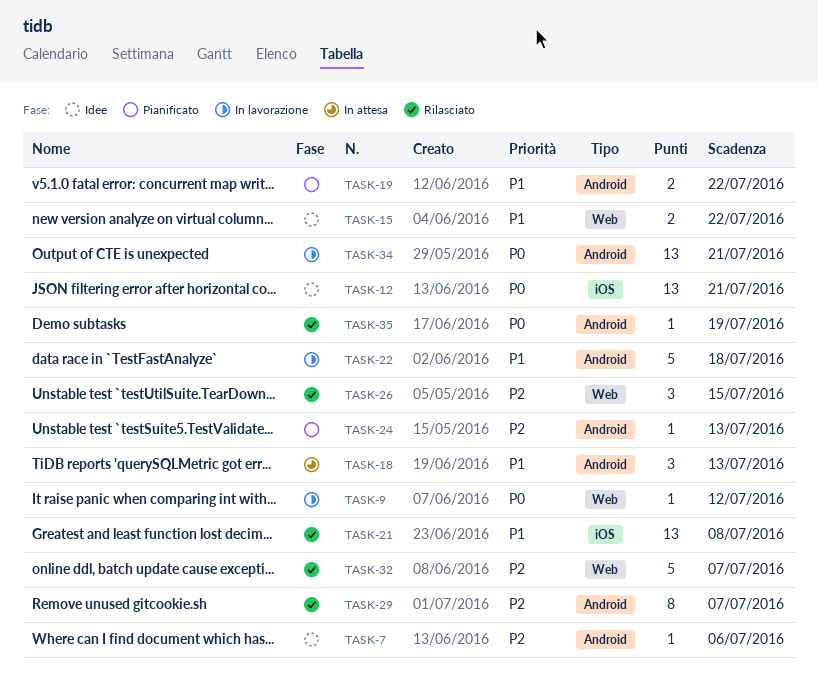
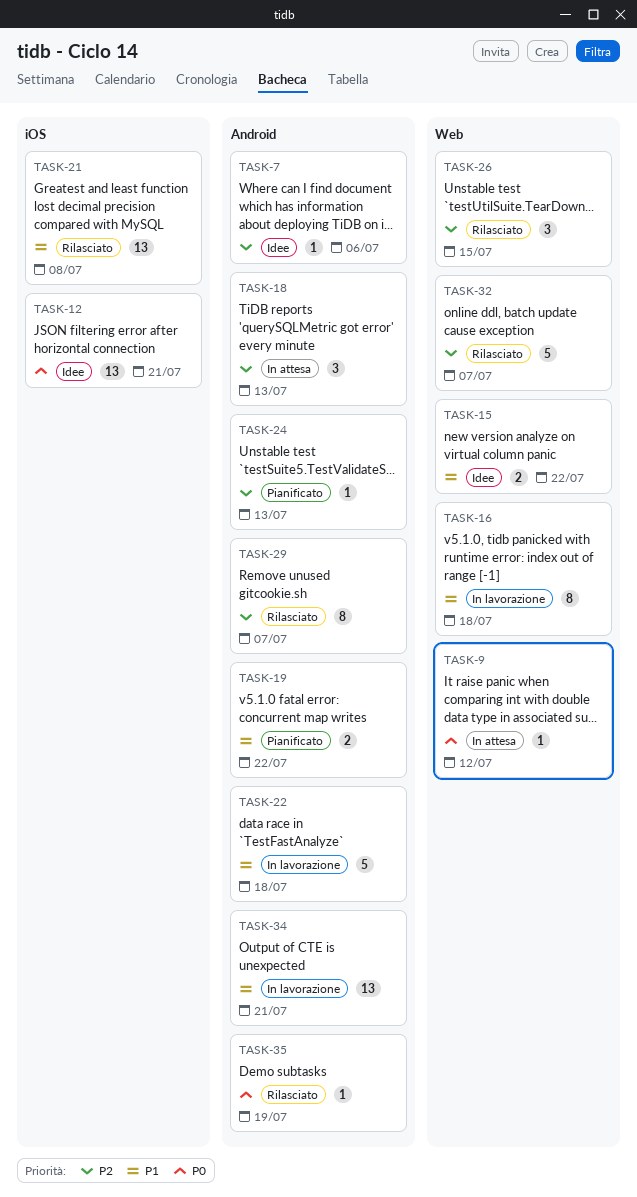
TASK-9, status: In lavorazione -> In attesa
TASK-16: none -> present
TASK-18, priority: P1 -> P2
TASK-34, priority: P0 -> P1

